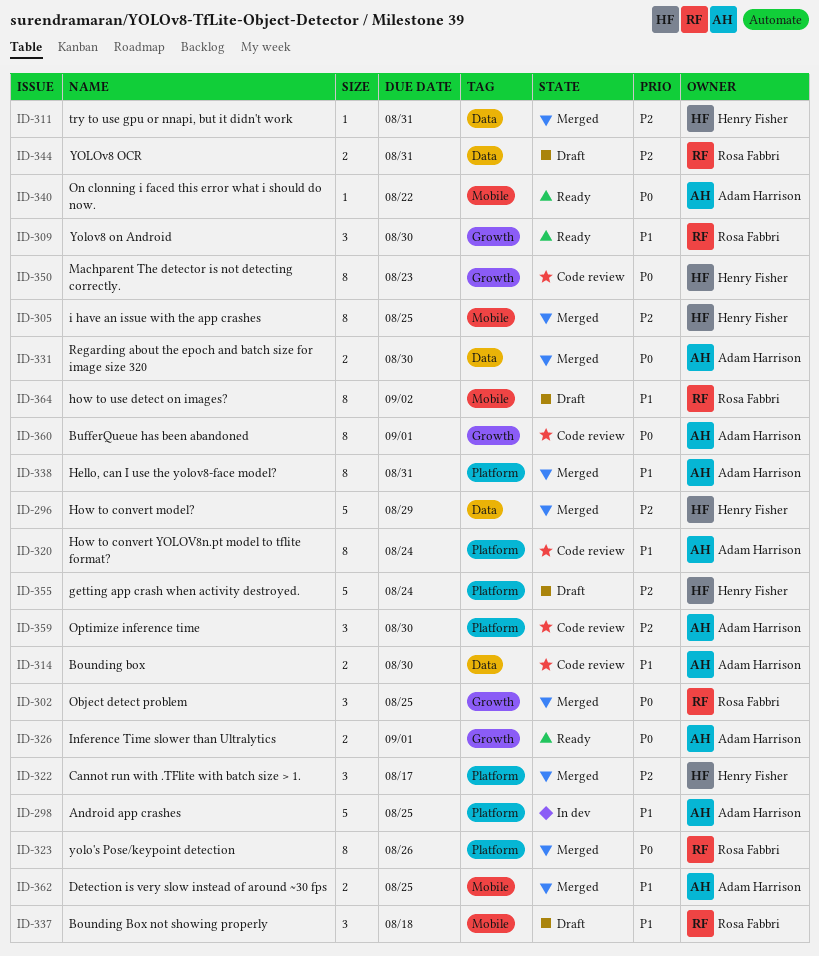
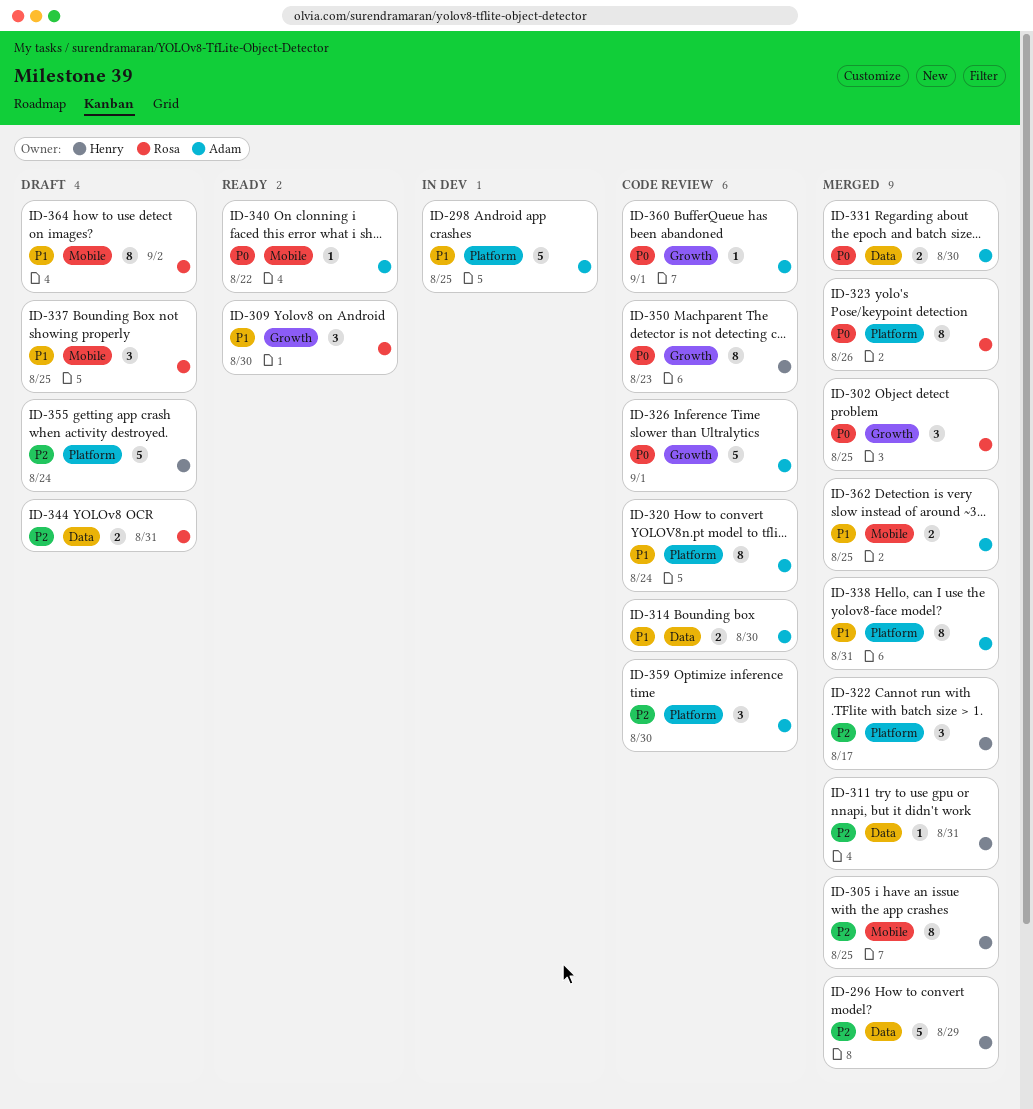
ID-326, status: Ready -> Code review
ID-326, estimate: 2 -> 5
ID-337, due: Aug 18 -> Aug 25
ID-360, estimate: 8 -> 1

